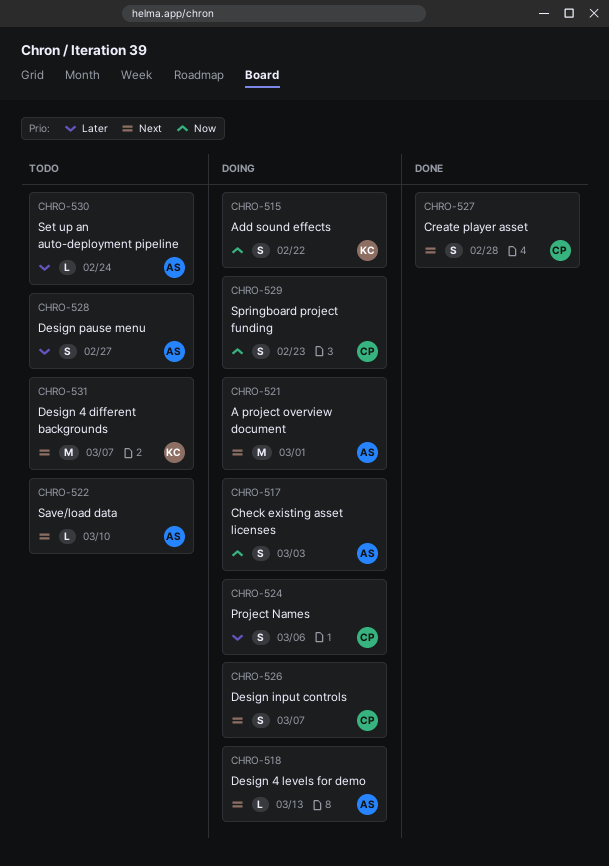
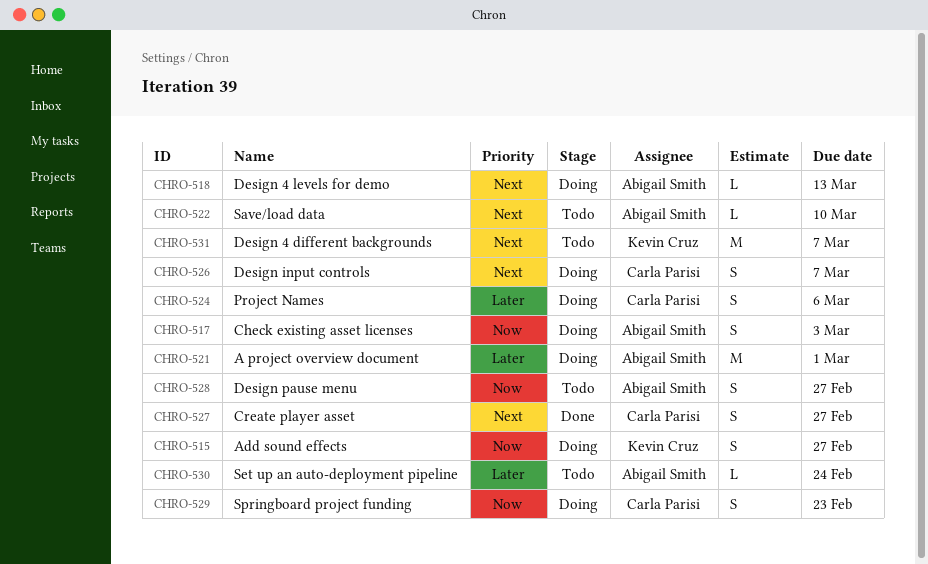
CHRO-515, due: Feb 22 -> Feb 27
CHRO-521, priority: Next -> Later
CHRO-527, due: Feb 28 -> Feb 27
CHRO-528, priority: Later -> Now

